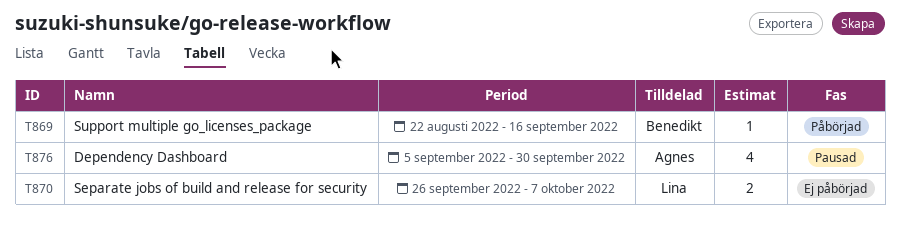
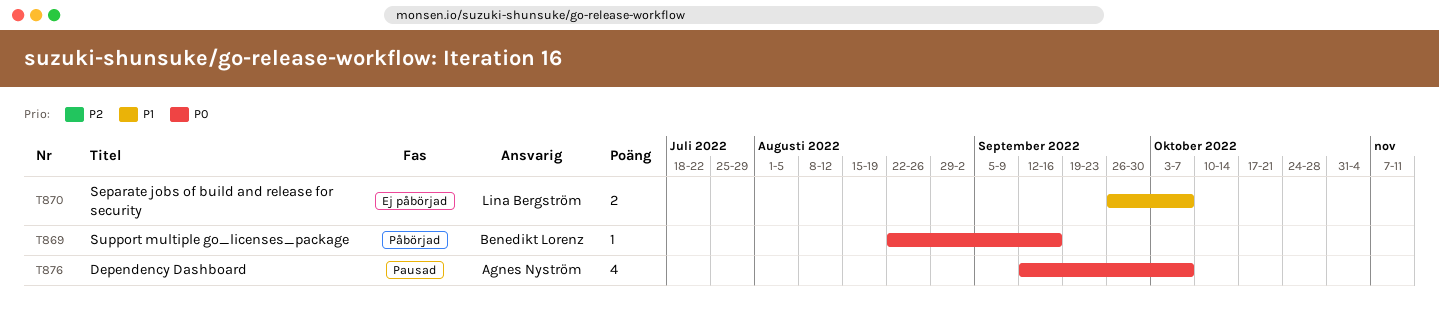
T876, start: Sep 5 -> Sep 12
T876, due: Sep 30 -> Oct 7

